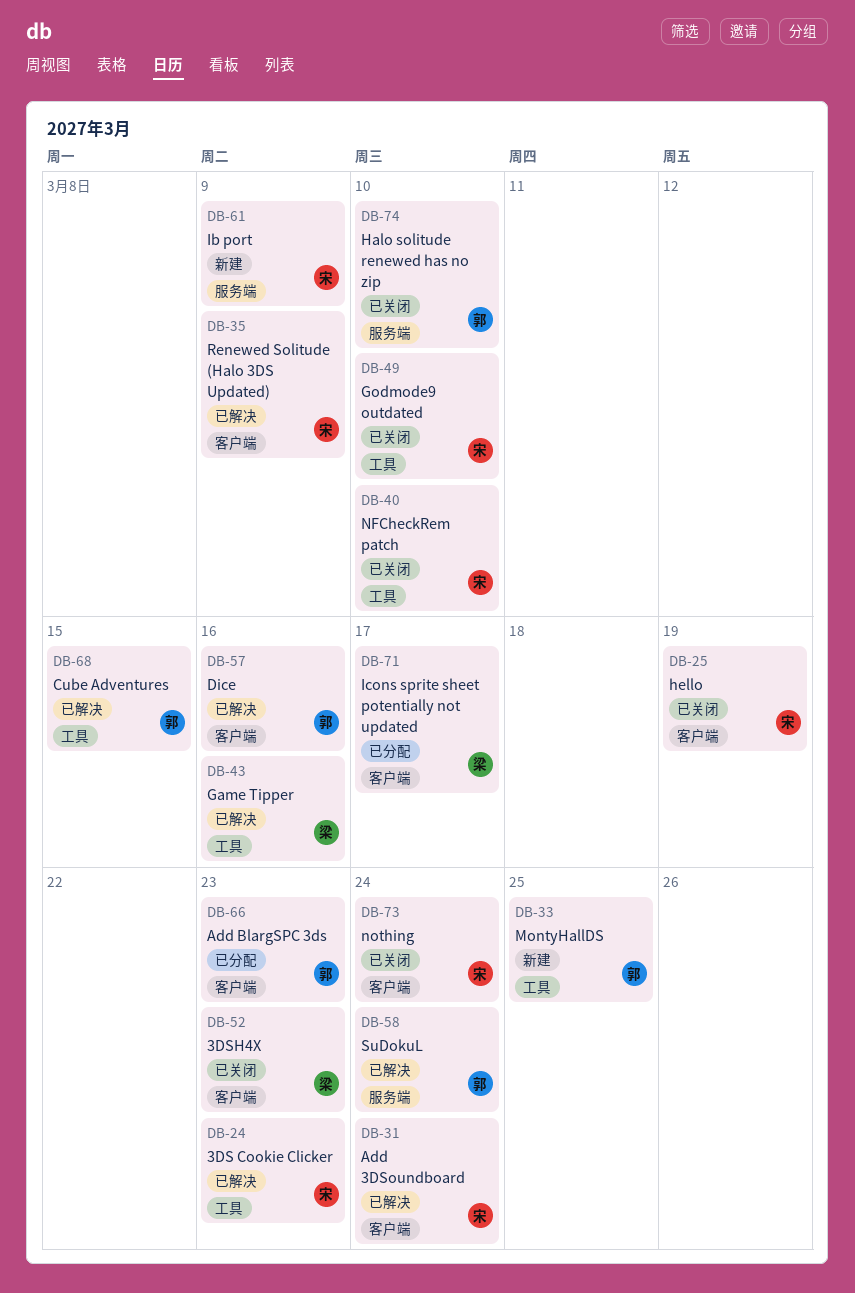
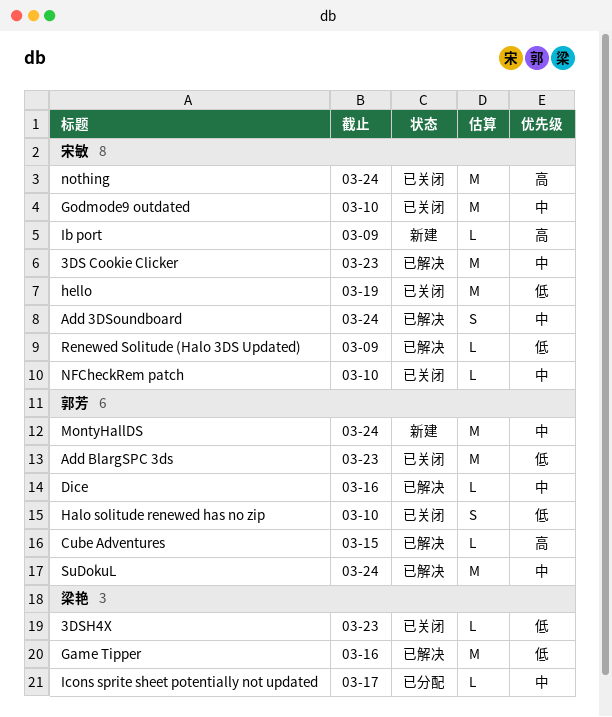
Add BlargSPC 3ds, status: 已分配 -> 已关闭
MontyHallDS, due: Mar 25 -> Mar 24

